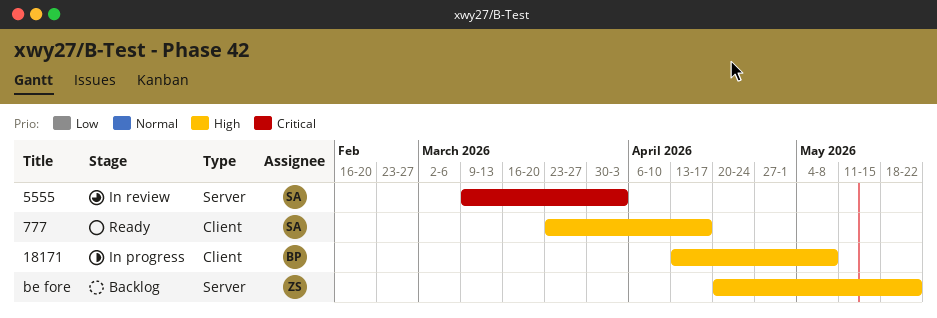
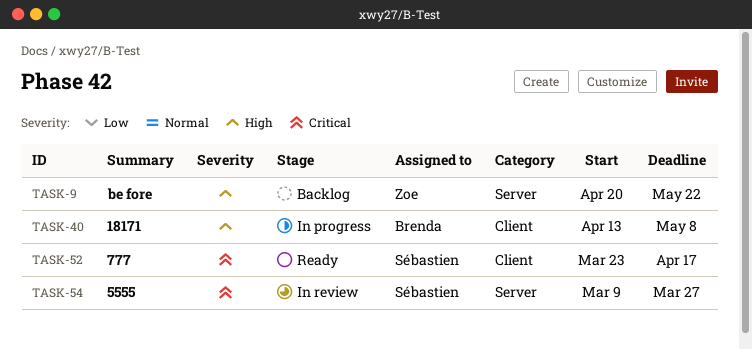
5555, due: Apr 3 -> Mar 27
777, priority: High -> Critical

